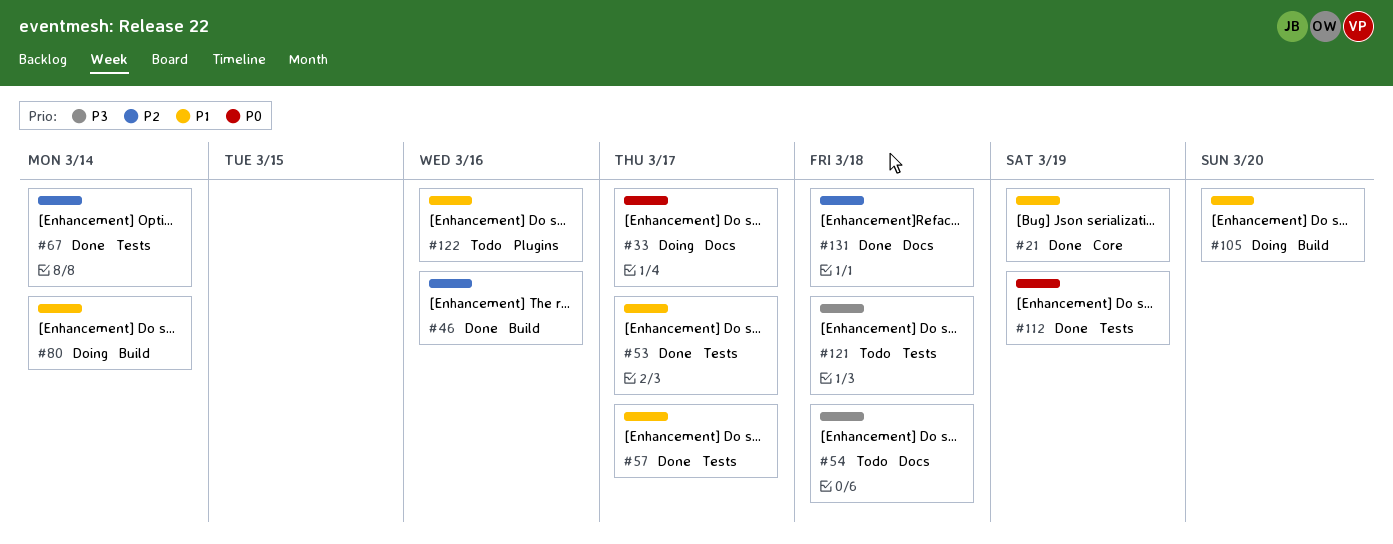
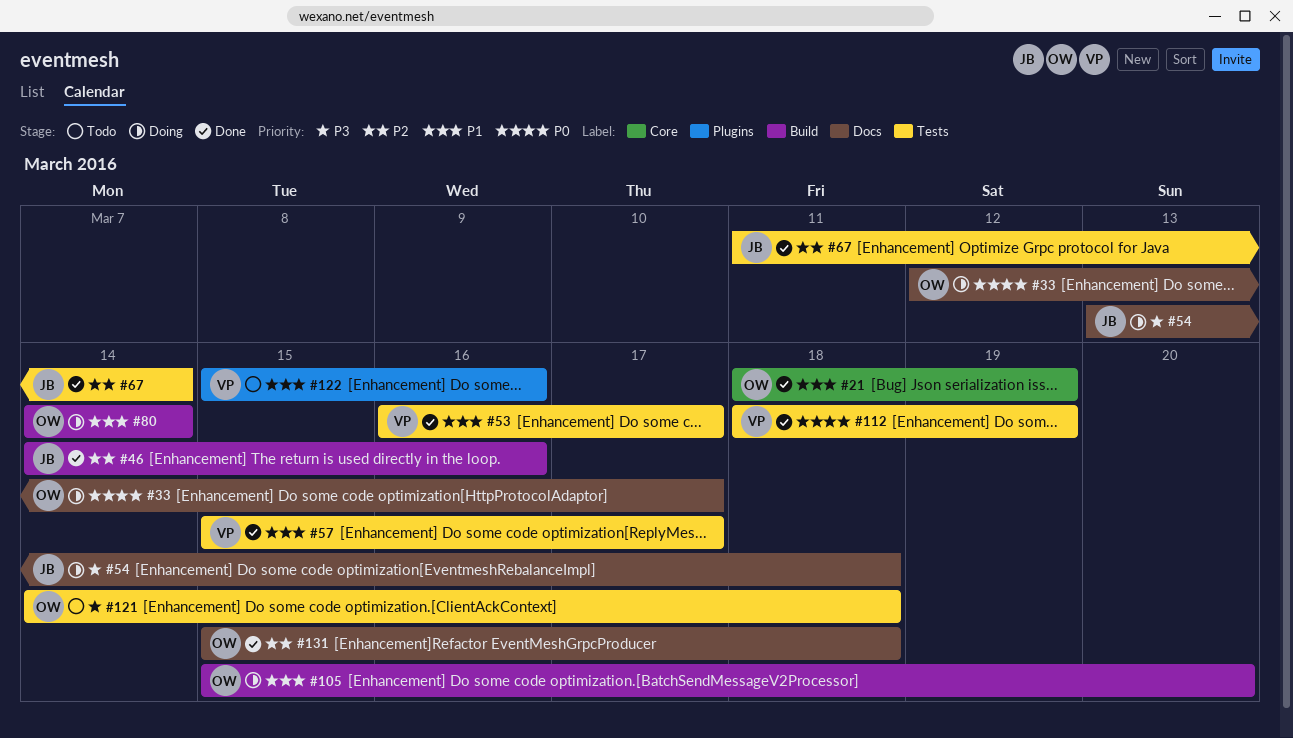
#54, status: Todo -> Doing

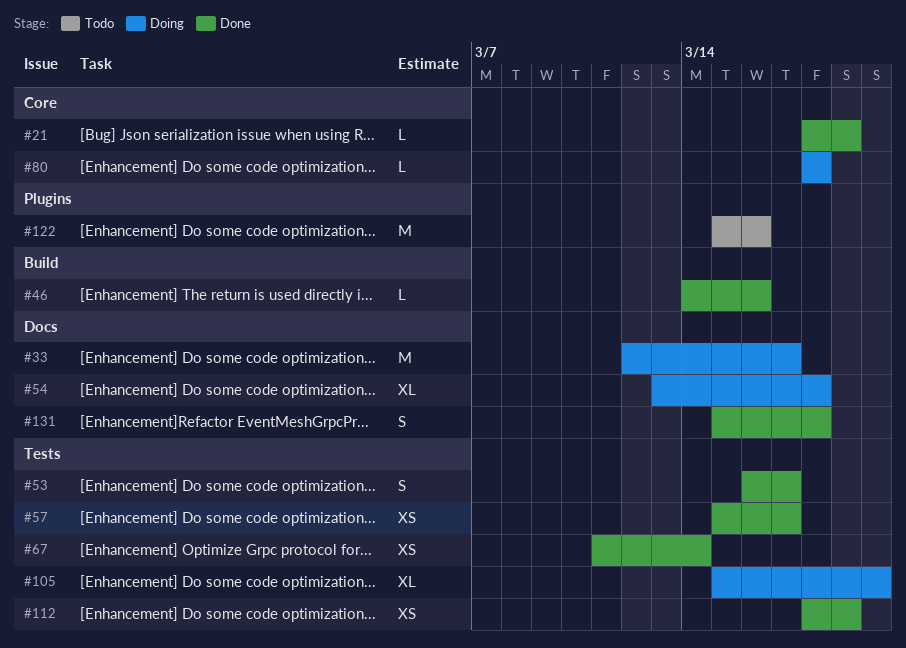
#80, label: Build -> Core
#80, start: Mar 14 -> Mar 18
#80, due: Mar 14 -> Mar 18
#105, label: Build -> Tests
#121: present -> none

